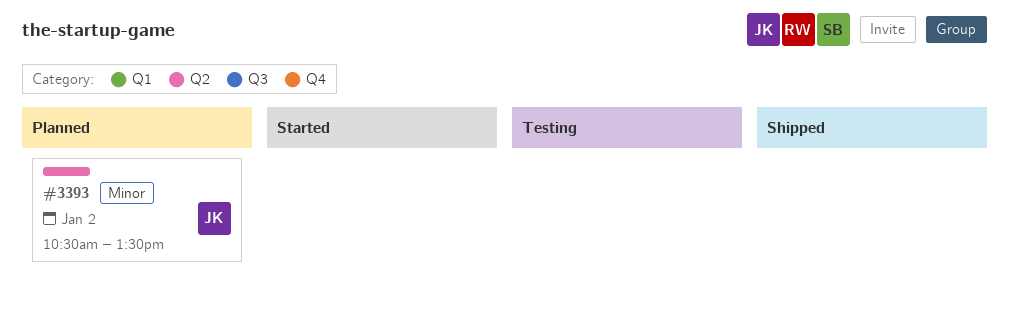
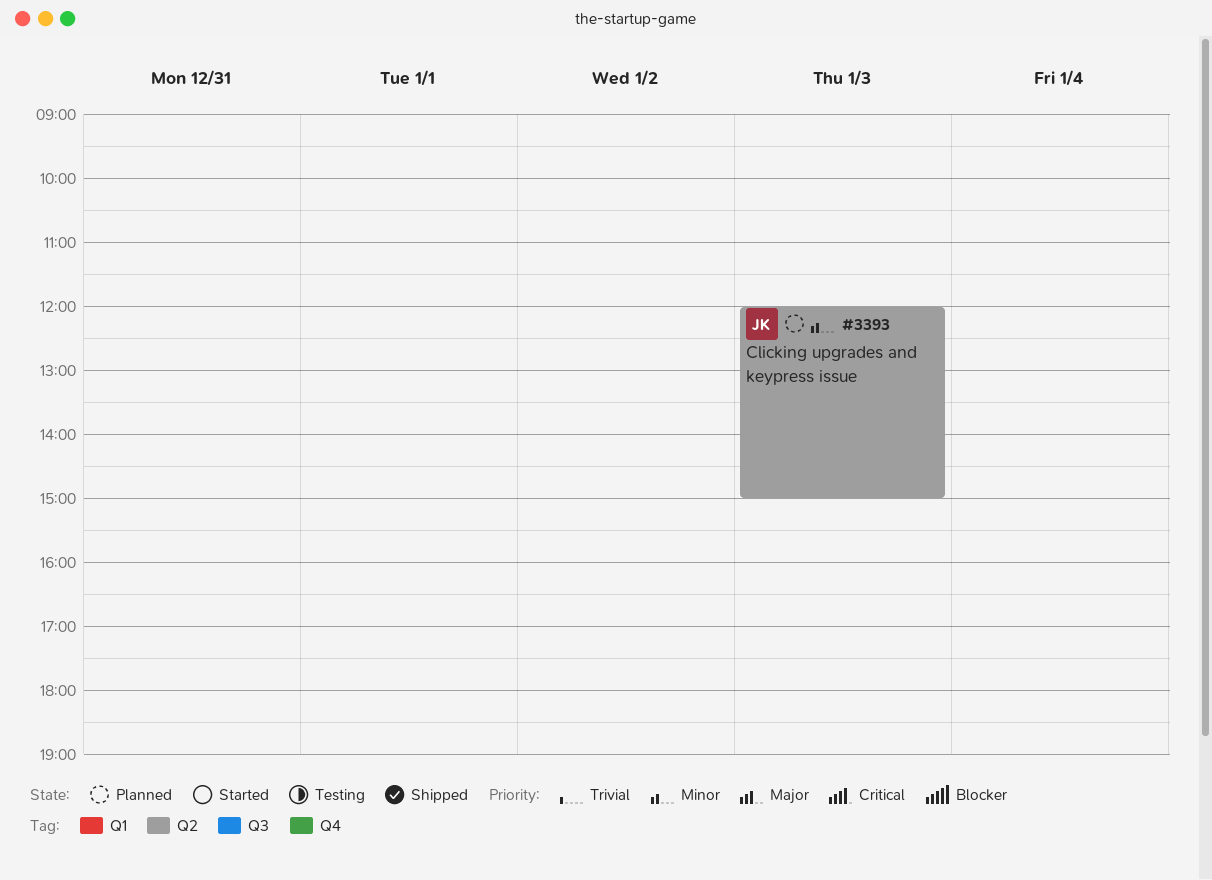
#3393, day: Jan 2 -> Jan 3
#3393, begins: 10:30 -> 12:00
#3393, ends: 13:30 -> 15:00

